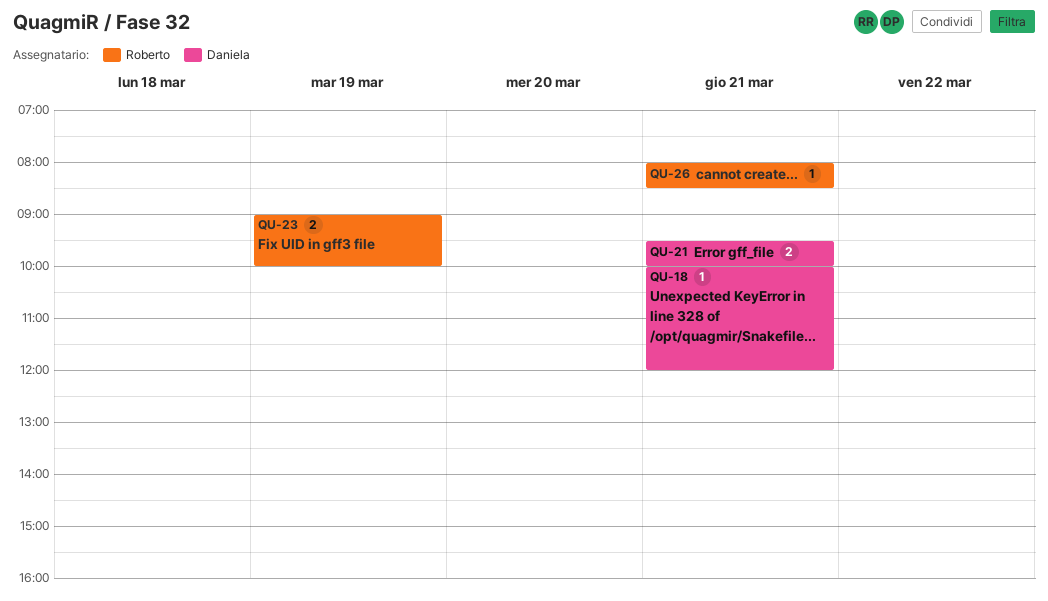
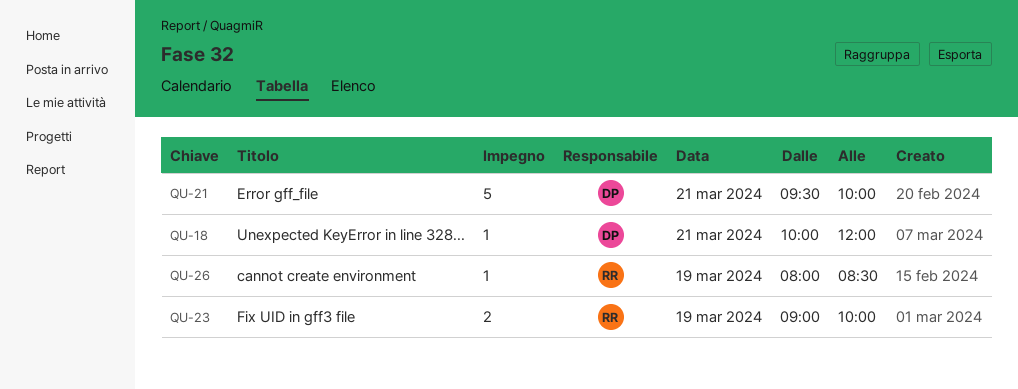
QU-21, estimate: 2 -> 5
QU-26, day: Mar 21 -> Mar 19

